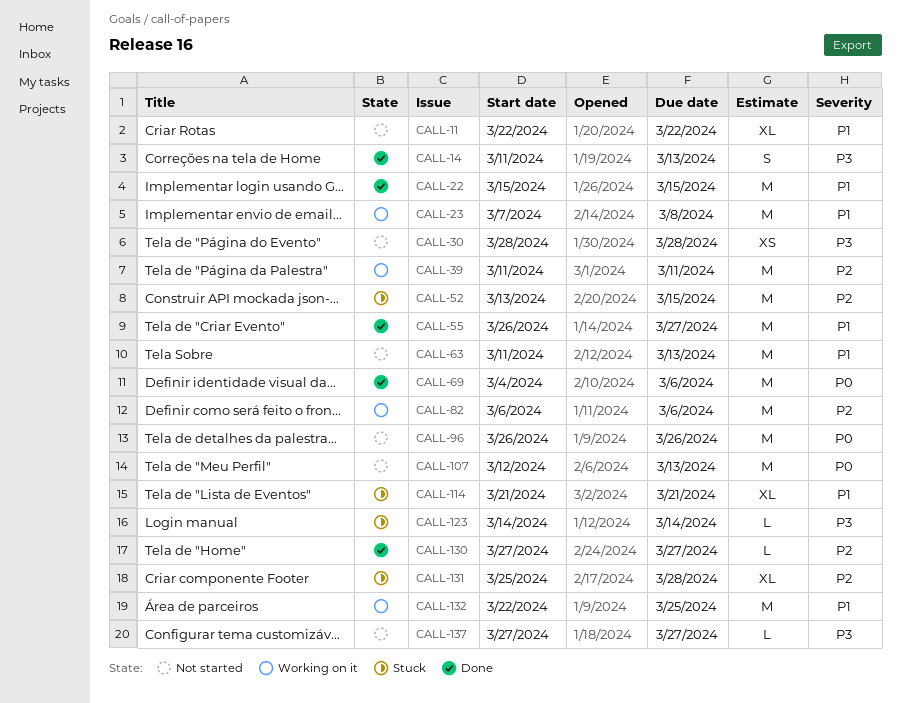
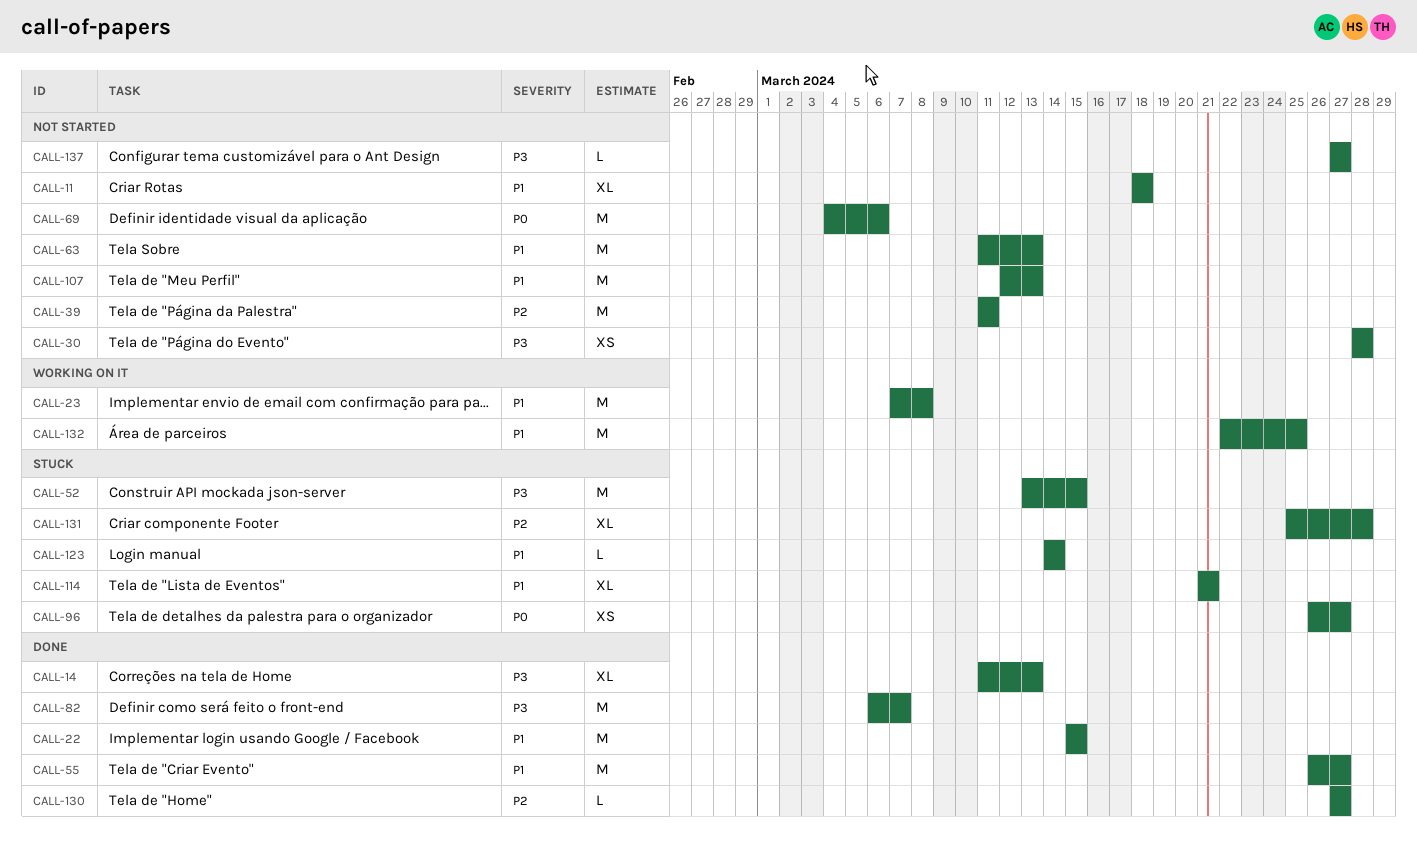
CALL-11, start: Mar 22 -> Mar 18
CALL-11, due: Mar 22 -> Mar 18
CALL-14, estimate: S -> XL
CALL-39, status: Working on it -> Not started
CALL-52, priority: P2 -> P3
CALL-69, status: Done -> Not started
CALL-82, status: Working on it -> Done
CALL-82, priority: P2 -> P3
CALL-82, due: Mar 6 -> Mar 7
CALL-96, status: Not started -> Stuck
CALL-96, estimate: M -> XS
CALL-96, due: Mar 26 -> Mar 27
CALL-107, priority: P0 -> P1
CALL-123, priority: P3 -> P1

